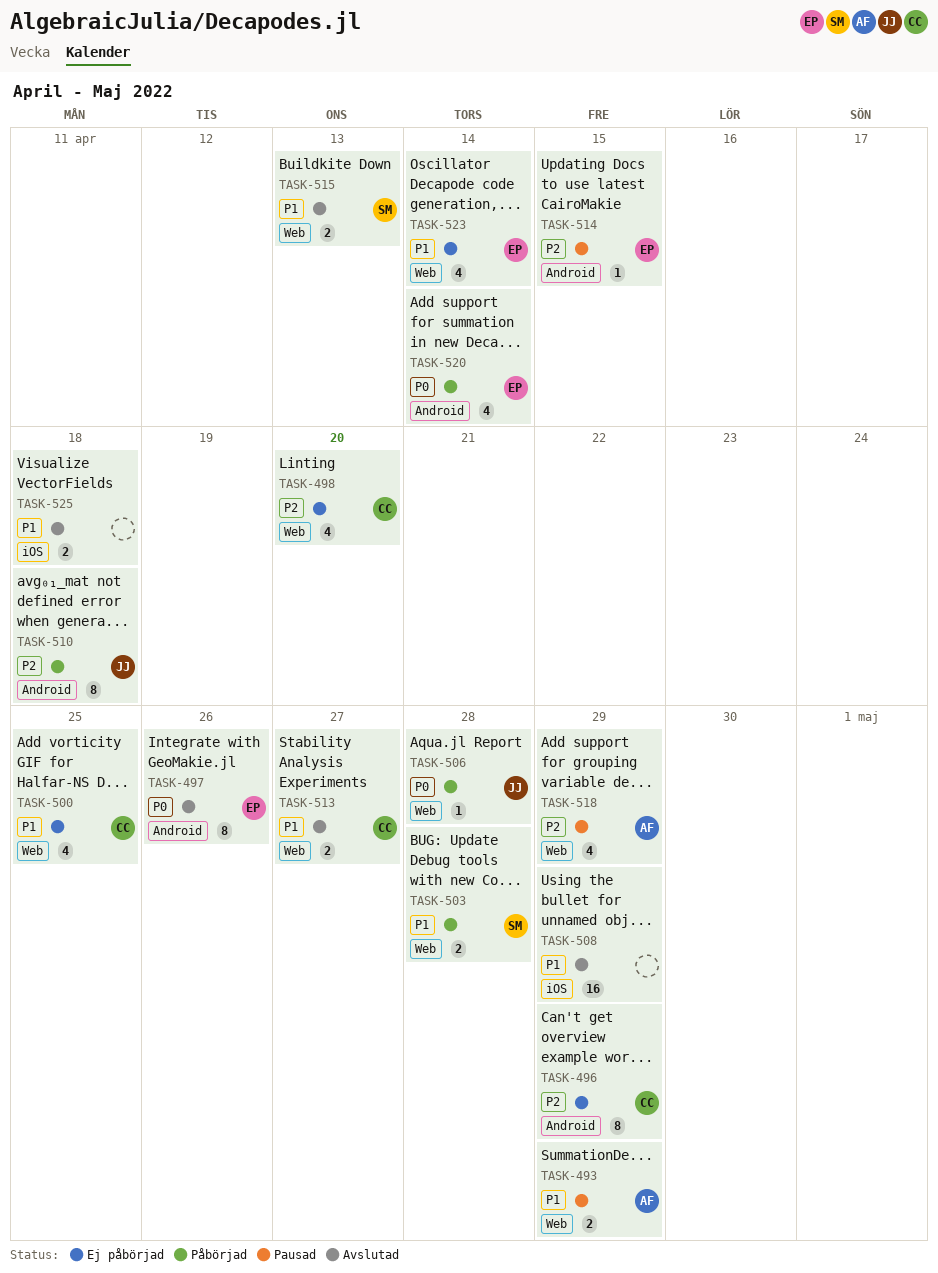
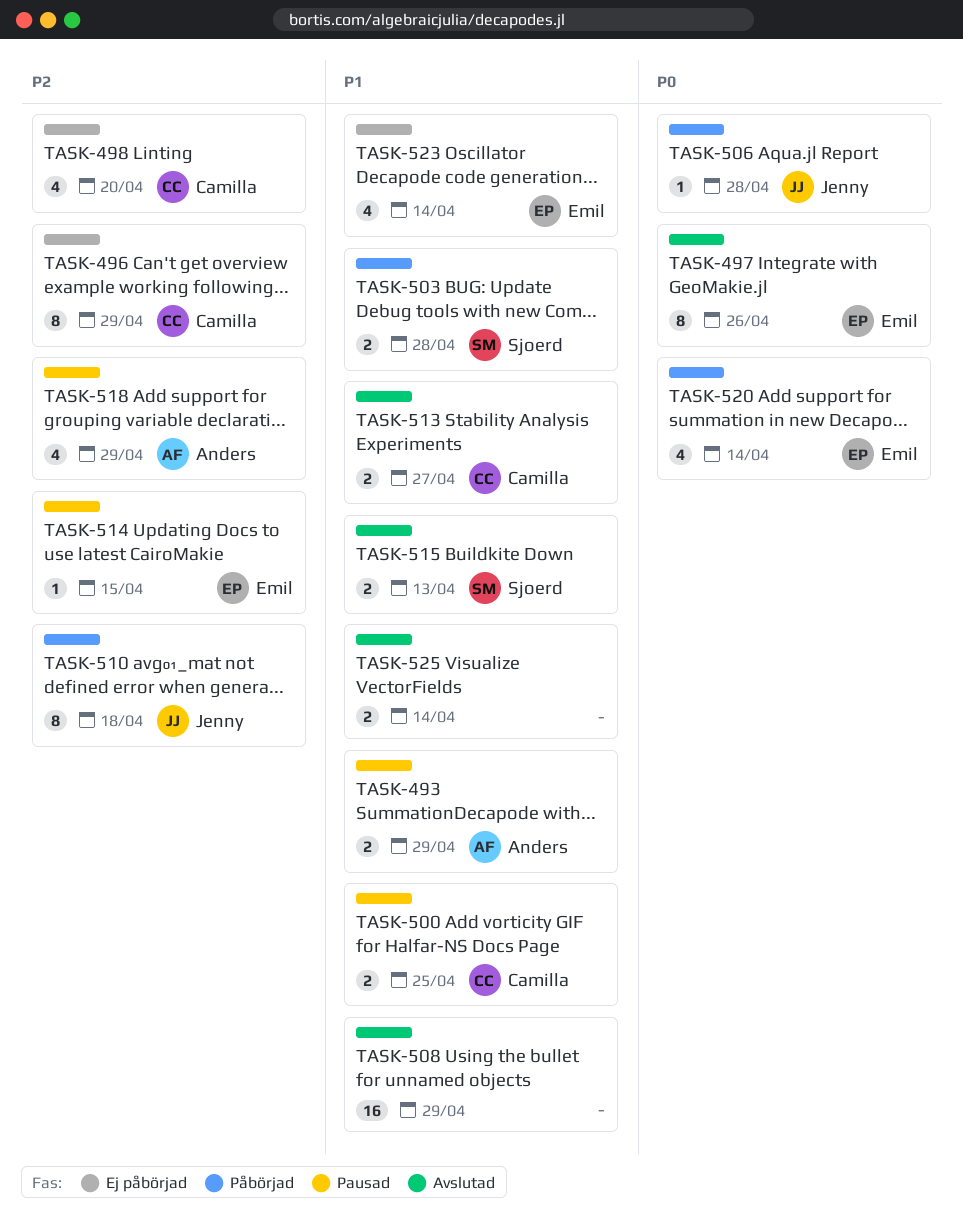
TASK-500, status: Ej påbörjad -> Pausad
TASK-500, estimate: 4 -> 2
TASK-525, due: Apr 18 -> Apr 14

